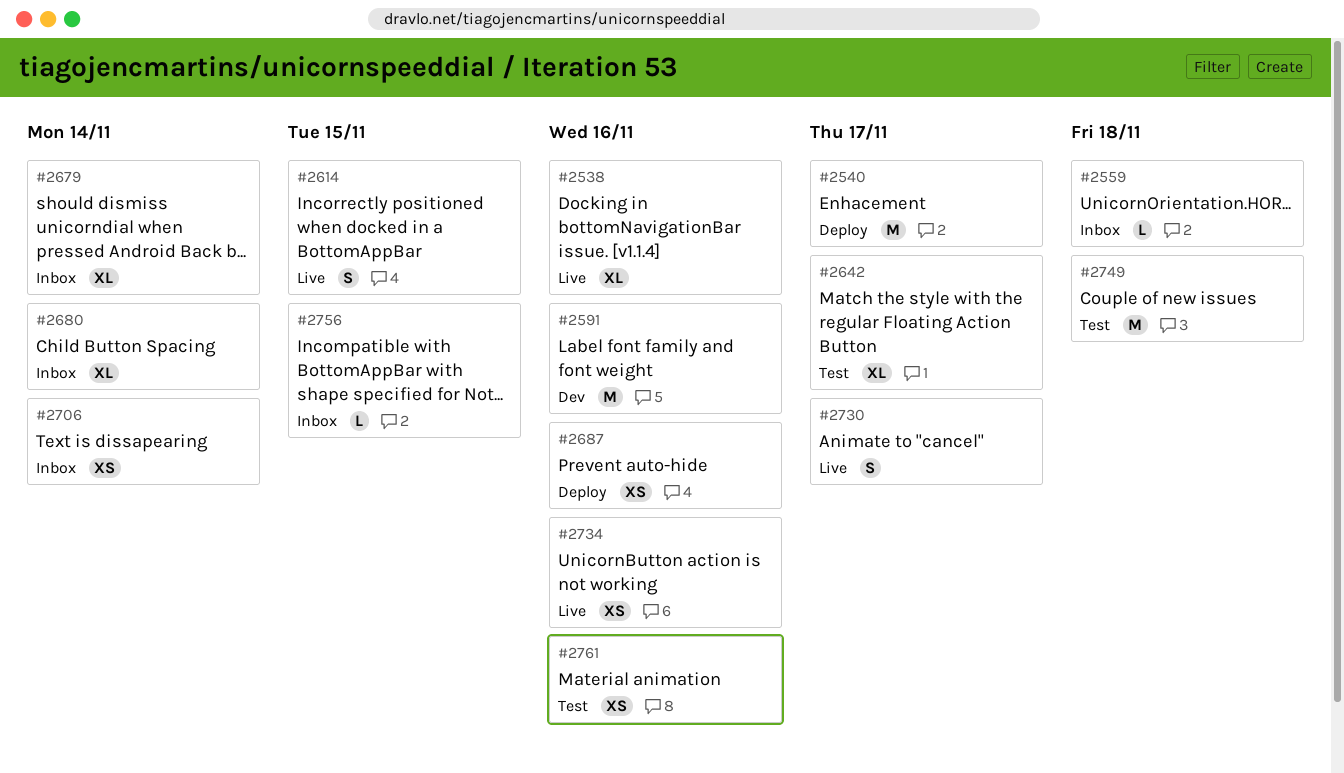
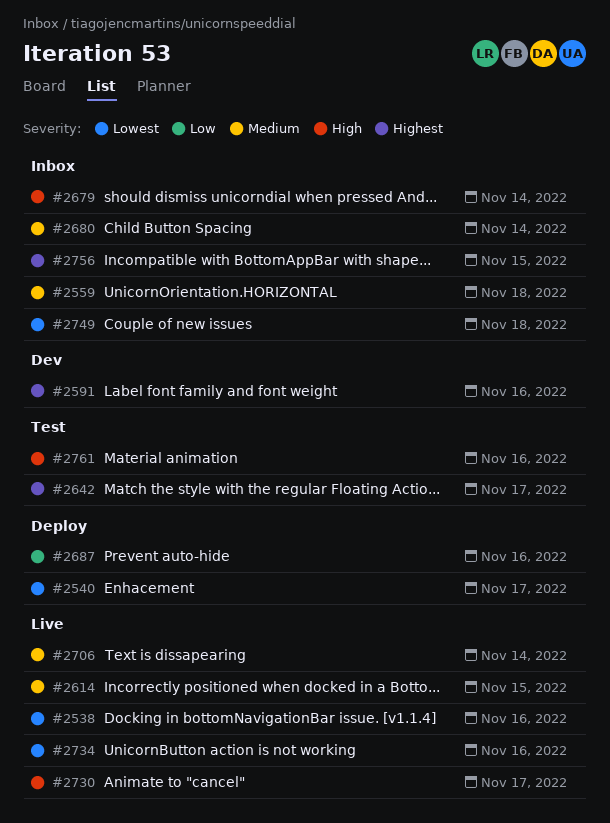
#2706, status: Inbox -> Live
#2749, status: Test -> Inbox

